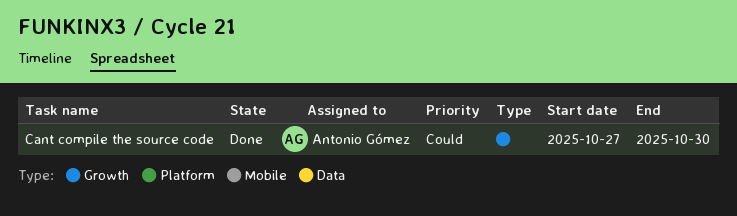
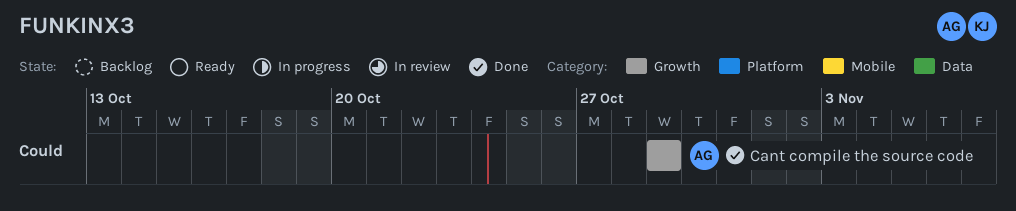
Cant compile the source code, start: Oct 27 -> Oct 29
Cant compile the source code, due: Oct 30 -> Oct 29

